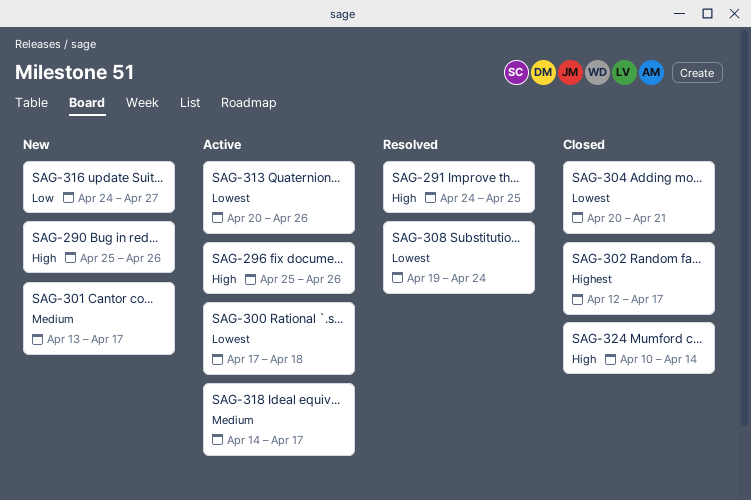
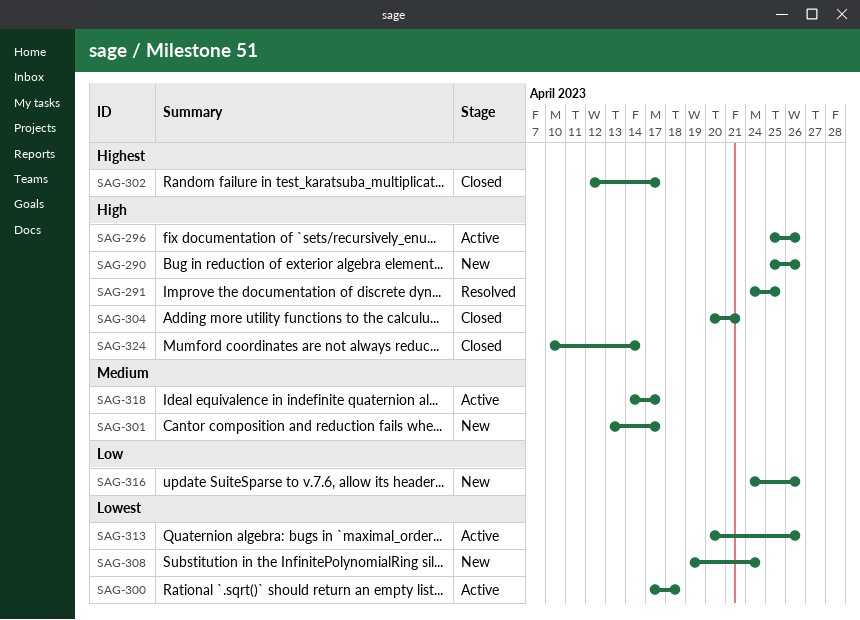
SAG-304, priority: Lowest -> High
SAG-308, status: Resolved -> New
SAG-316, due: Apr 27 -> Apr 26

